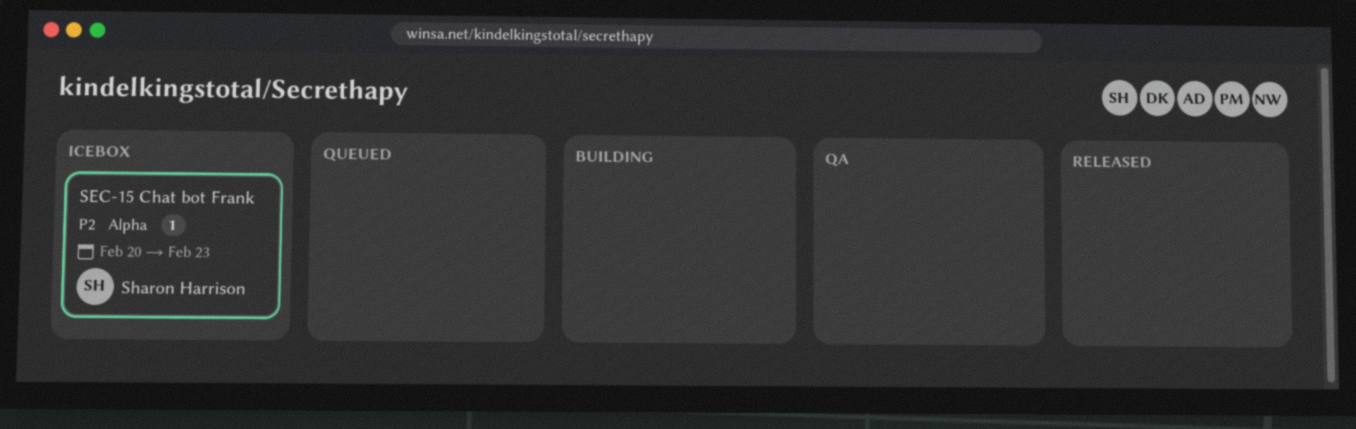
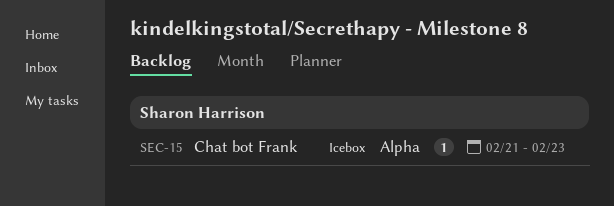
SEC-15, start: Feb 20 -> Feb 21

